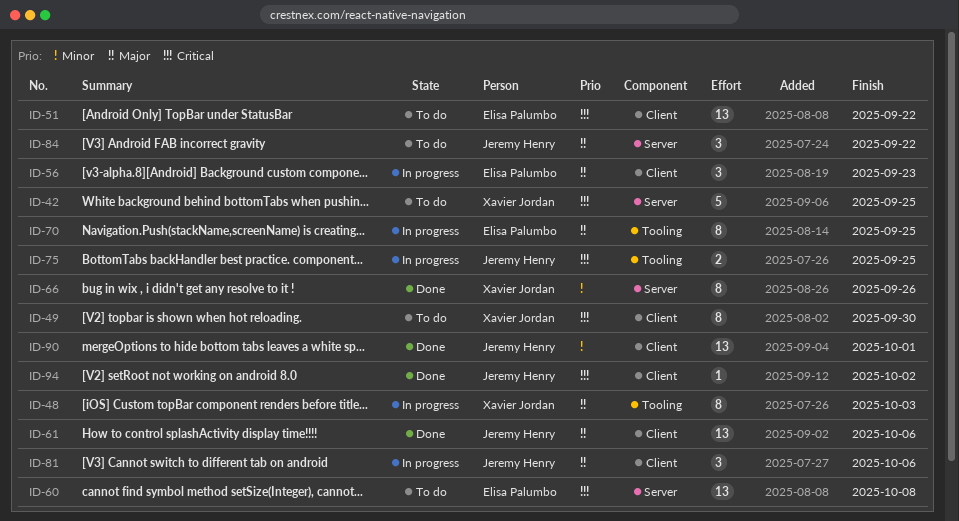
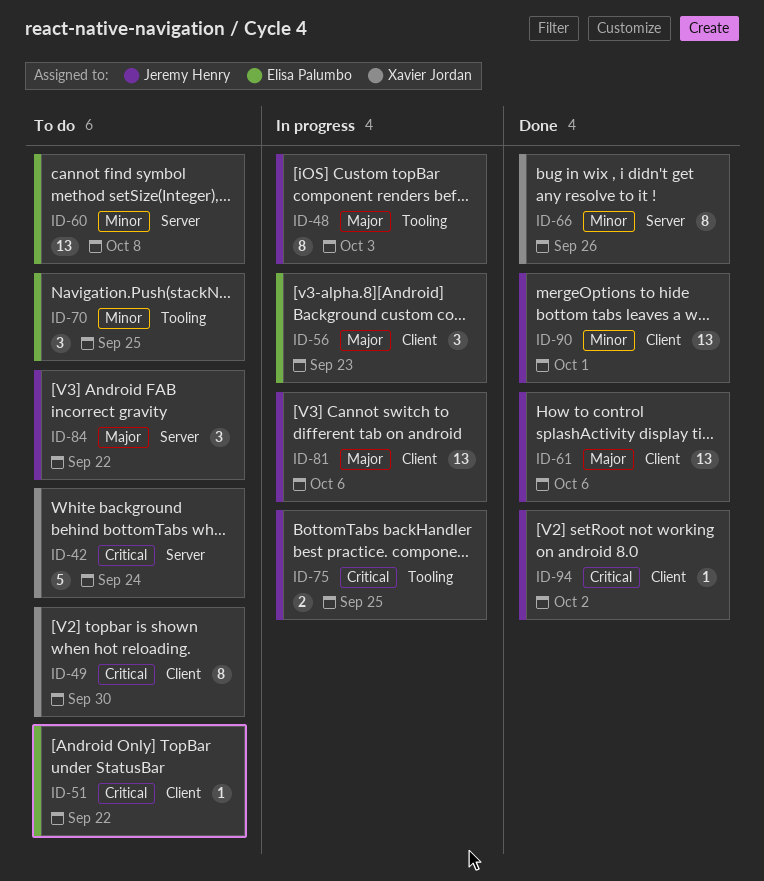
ID-42, due: Sep 25 -> Sep 24
ID-48, owner: Xavier Jordan -> Jeremy Henry
ID-51, estimate: 13 -> 1
ID-60, priority: Critical -> Minor
ID-70, status: In progress -> To do
ID-70, priority: Major -> Minor
ID-70, estimate: 8 -> 3
ID-81, estimate: 3 -> 13

